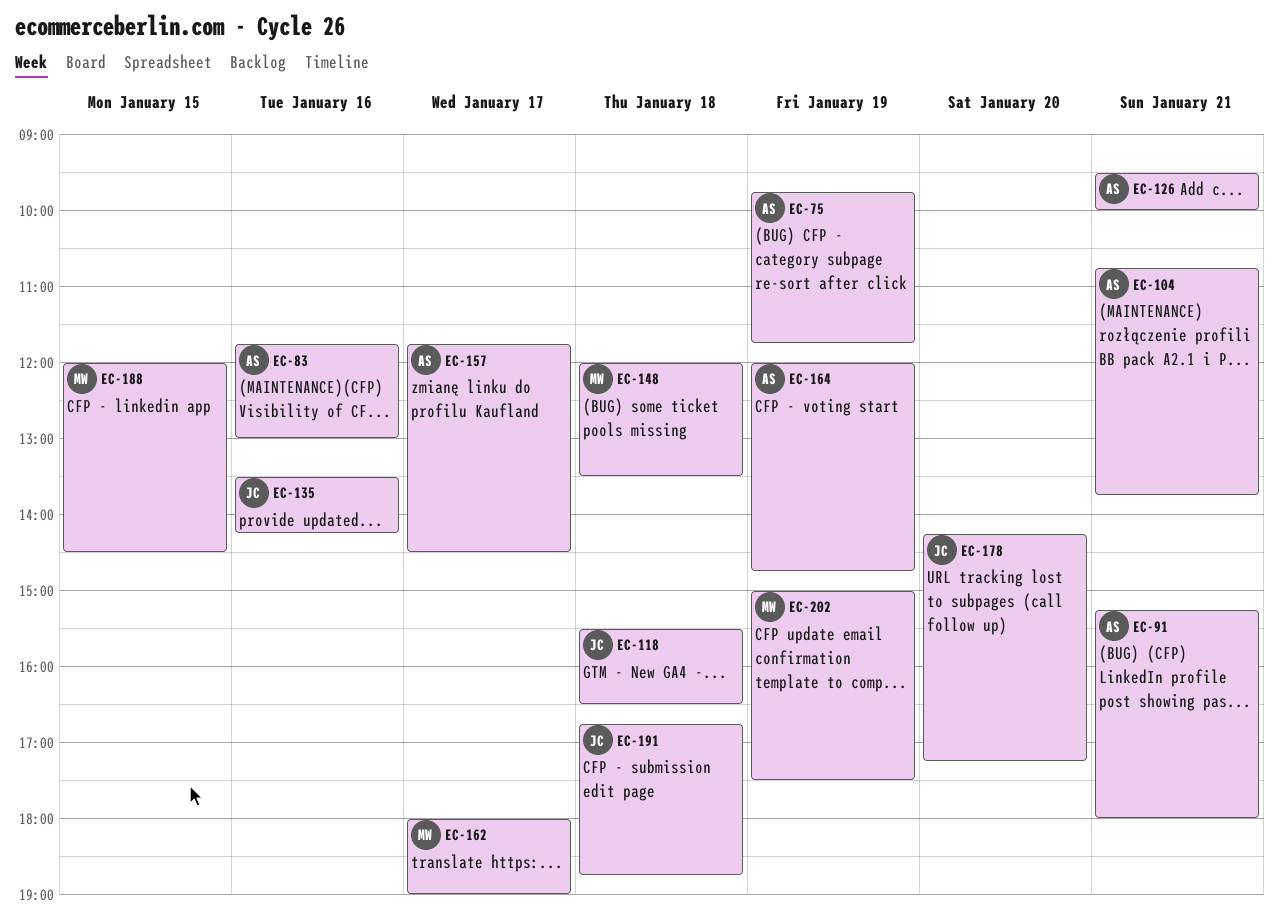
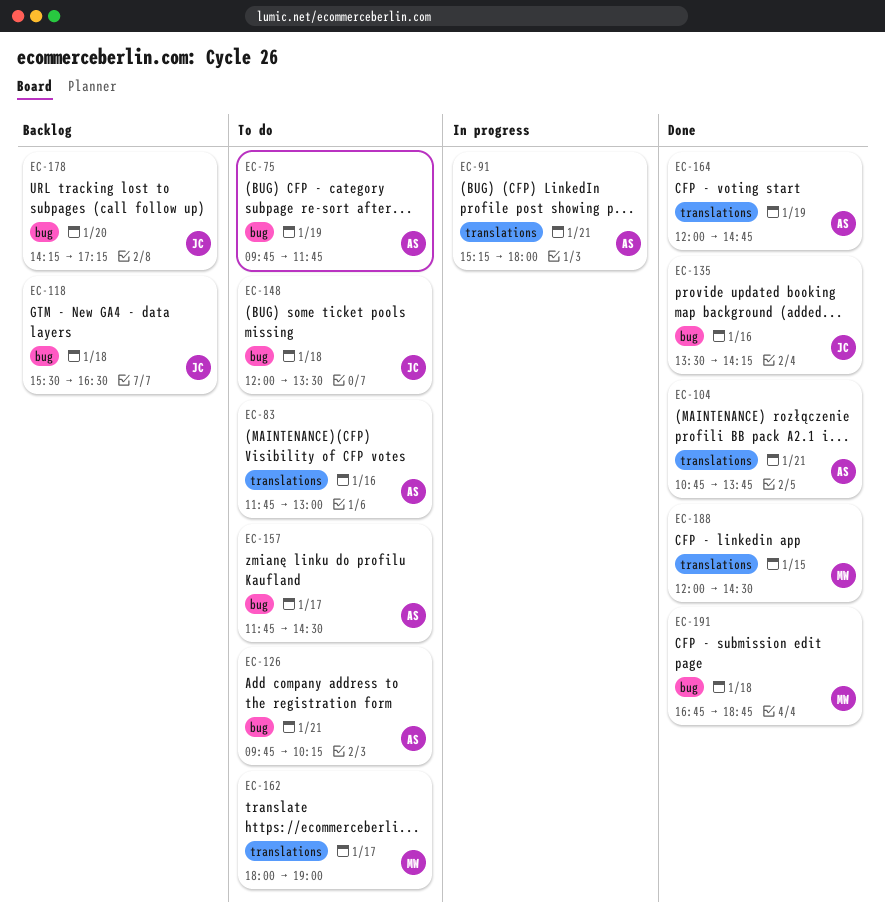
EC-126, begins: 09:30 -> 09:45
EC-126, ends: 10:00 -> 10:15
EC-148, owner: MW -> JC
EC-191, owner: JC -> MW
EC-202: present -> none

